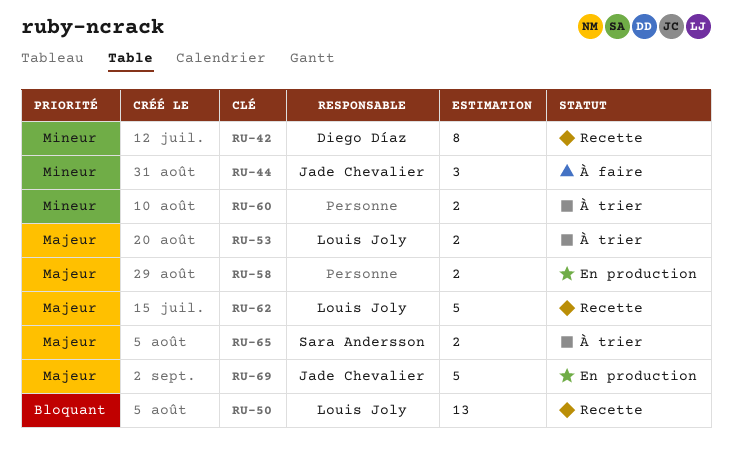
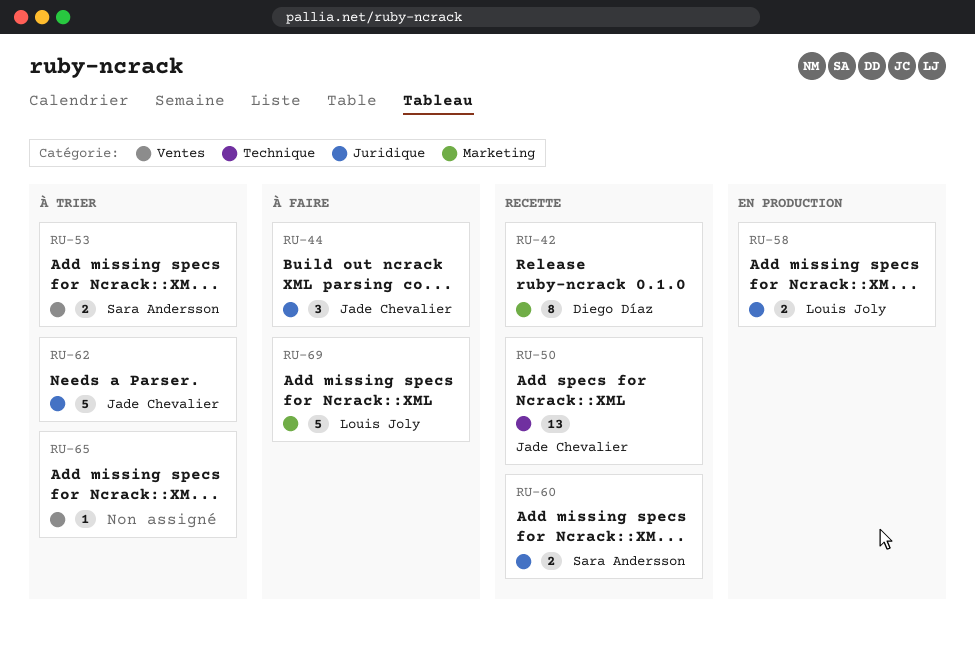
RU-50, owner: Louis Joly -> Jade Chevalier
RU-53, owner: Louis Joly -> Sara Andersson
RU-58, owner: none -> Louis Joly
RU-60, status: À trier -> Recette
RU-60, owner: none -> Sara Andersson
RU-62, status: Recette -> À trier
RU-62, owner: Louis Joly -> Jade Chevalier
RU-65, owner: Sara Andersson -> none
RU-65, estimate: 2 -> 1
RU-69, status: En production -> À faire
RU-69, owner: Jade Chevalier -> Louis Joly

